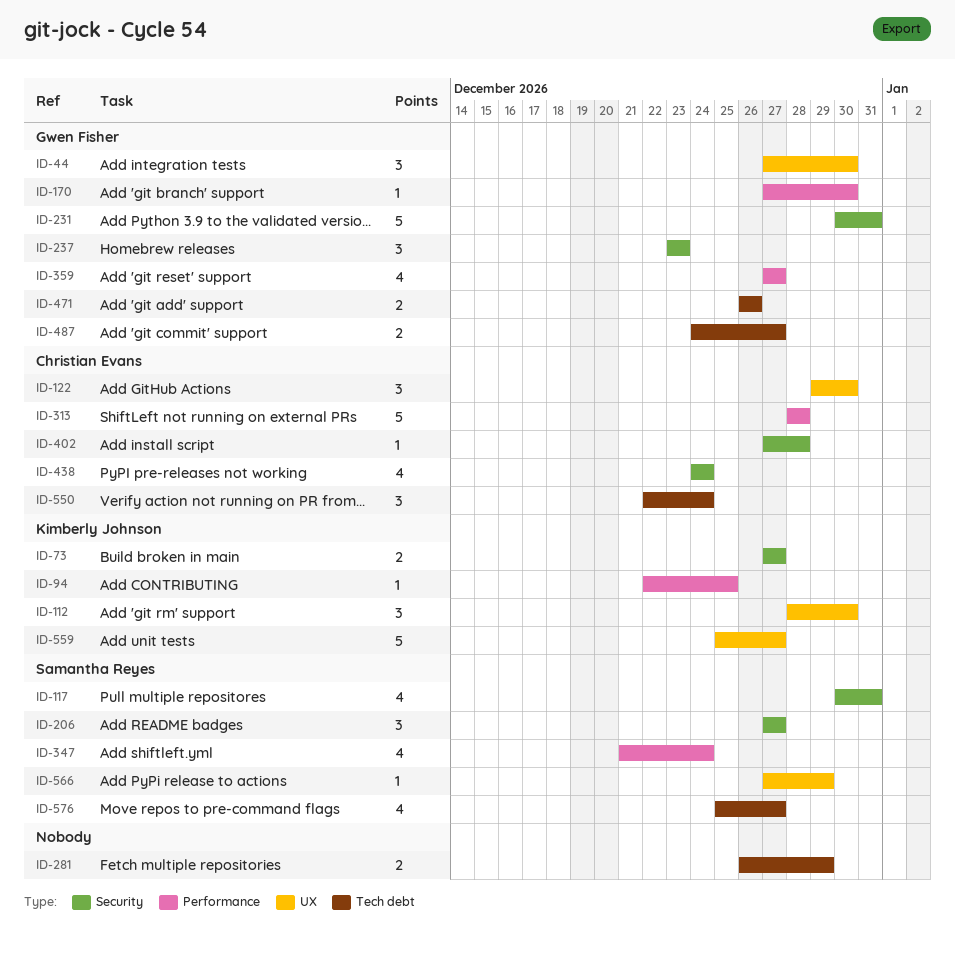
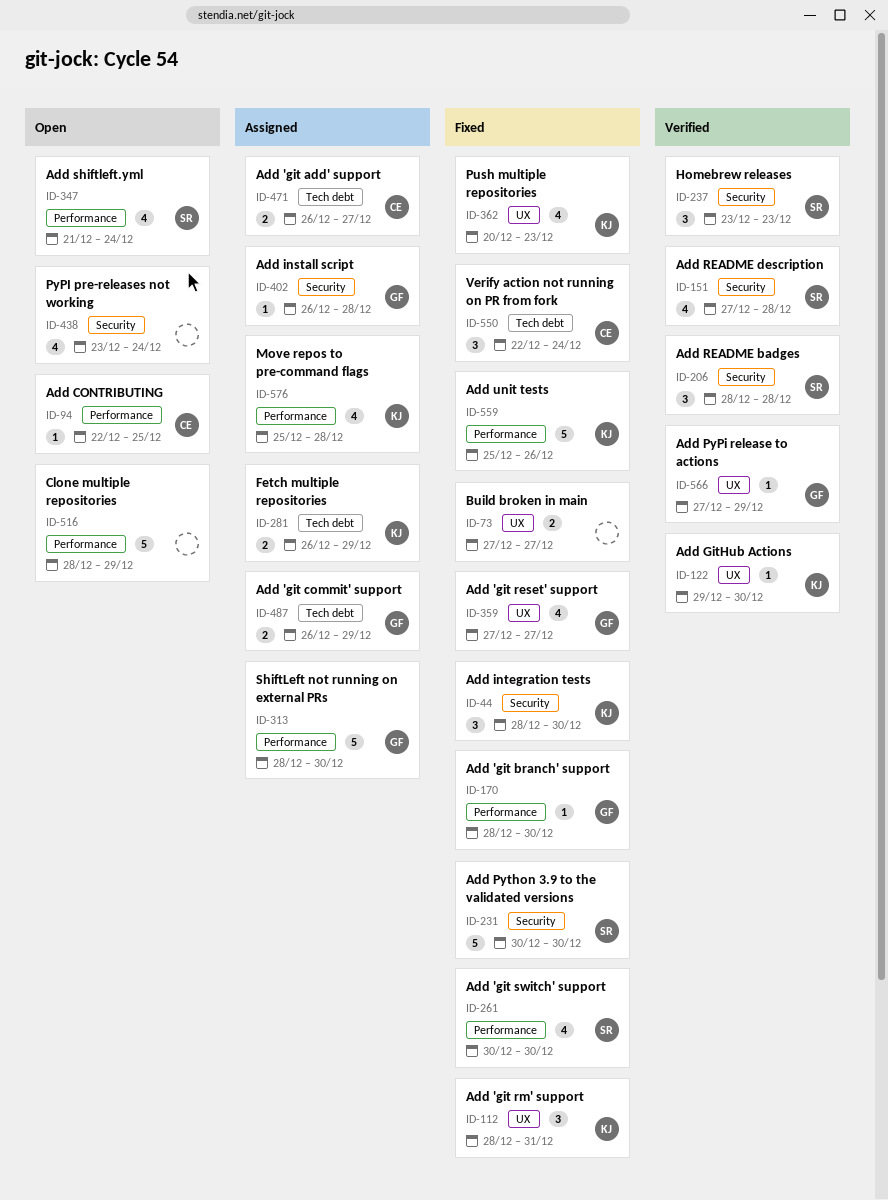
ID-44, owner: Gwen Fisher -> Kimberly Johnson
ID-44, label: UX -> Security
ID-44, start: Dec 27 -> Dec 28
ID-73, owner: Kimberly Johnson -> none
ID-73, label: Security -> UX
ID-94, owner: Kimberly Johnson -> Christian Evans
ID-112, due: Dec 30 -> Dec 31
ID-117: present -> none
ID-122, owner: Christian Evans -> Kimberly Johnson
ID-122, estimate: 3 -> 1
ID-151: none -> present
ID-170, start: Dec 27 -> Dec 28
ID-206, start: Dec 27 -> Dec 28
ID-206, due: Dec 27 -> Dec 28
ID-231, owner: Gwen Fisher -> Samantha Reyes
ID-231, due: Dec 31 -> Dec 30
ID-237, owner: Gwen Fisher -> Samantha Reyes
ID-261: none -> present
ID-281, owner: none -> Kimberly Johnson
ID-313, owner: Christian Evans -> Gwen Fisher
ID-313, due: Dec 28 -> Dec 30
ID-359, label: Performance -> UX
ID-362: none -> present
ID-402, owner: Christian Evans -> Gwen Fisher
ID-402, start: Dec 27 -> Dec 26
ID-438, owner: Christian Evans -> none
ID-438, start: Dec 24 -> Dec 23
ID-471, owner: Gwen Fisher -> Christian Evans
ID-471, due: Dec 26 -> Dec 27
ID-487, start: Dec 24 -> Dec 26
ID-487, due: Dec 27 -> Dec 29
ID-516: none -> present
ID-559, label: UX -> Performance
ID-559, due: Dec 27 -> Dec 26
ID-566, owner: Samantha Reyes -> Gwen Fisher
ID-576, owner: Samantha Reyes -> Kimberly Johnson
ID-576, label: Tech debt -> Performance
ID-576, due: Dec 27 -> Dec 28

